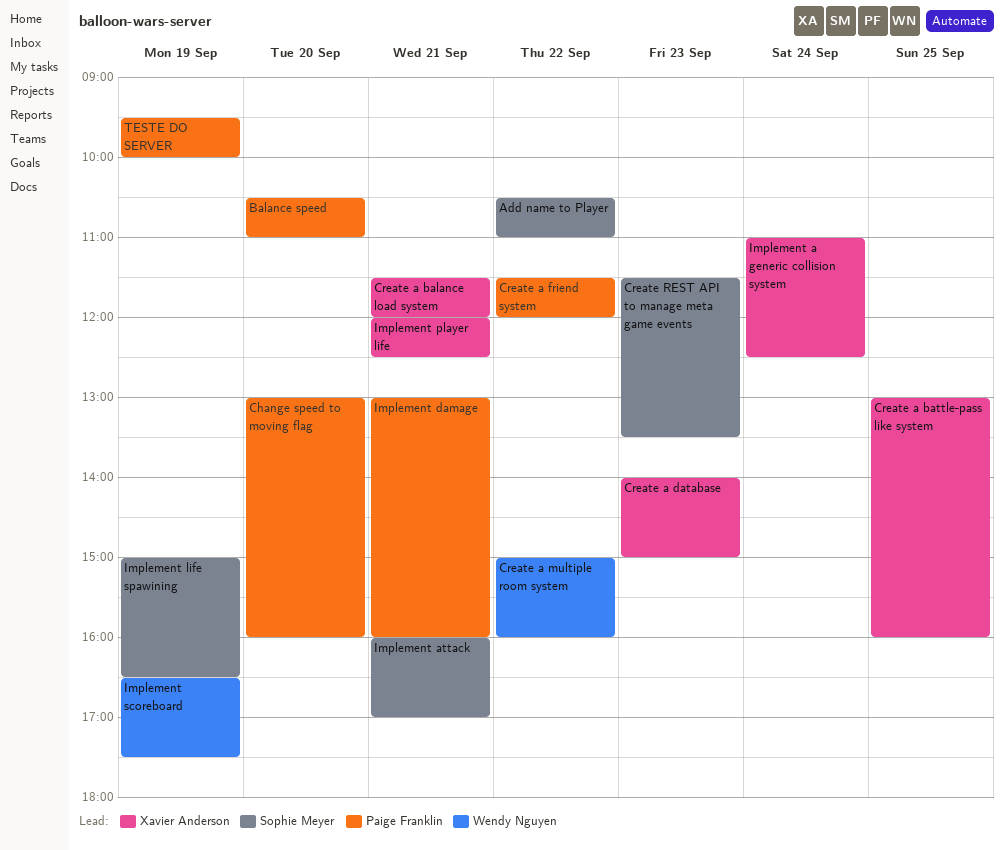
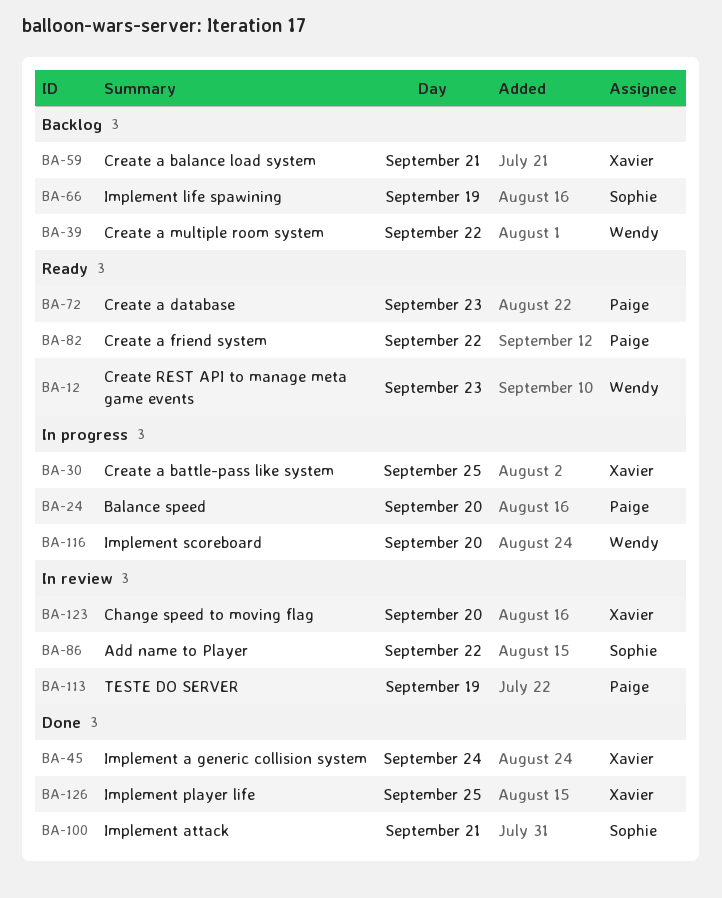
Change speed to moving flag, owner: Paige Franklin -> Xavier Anderson
Create a database, owner: Xavier Anderson -> Paige Franklin
Create REST API to manage meta game events, owner: Sophie Meyer -> Wendy Nguyen
Implement damage: present -> none
Implement player life, day: Sep 21 -> Sep 25
Implement scoreboard, day: Sep 19 -> Sep 20

